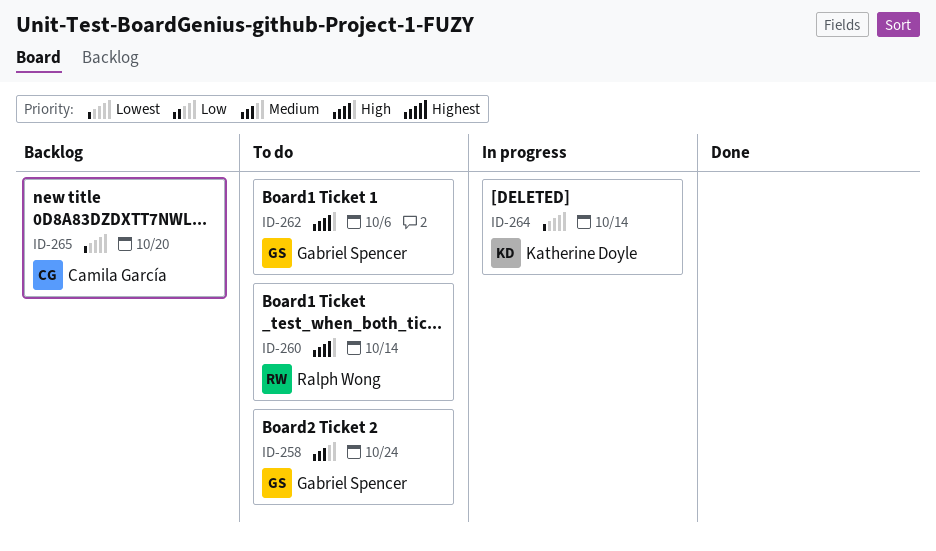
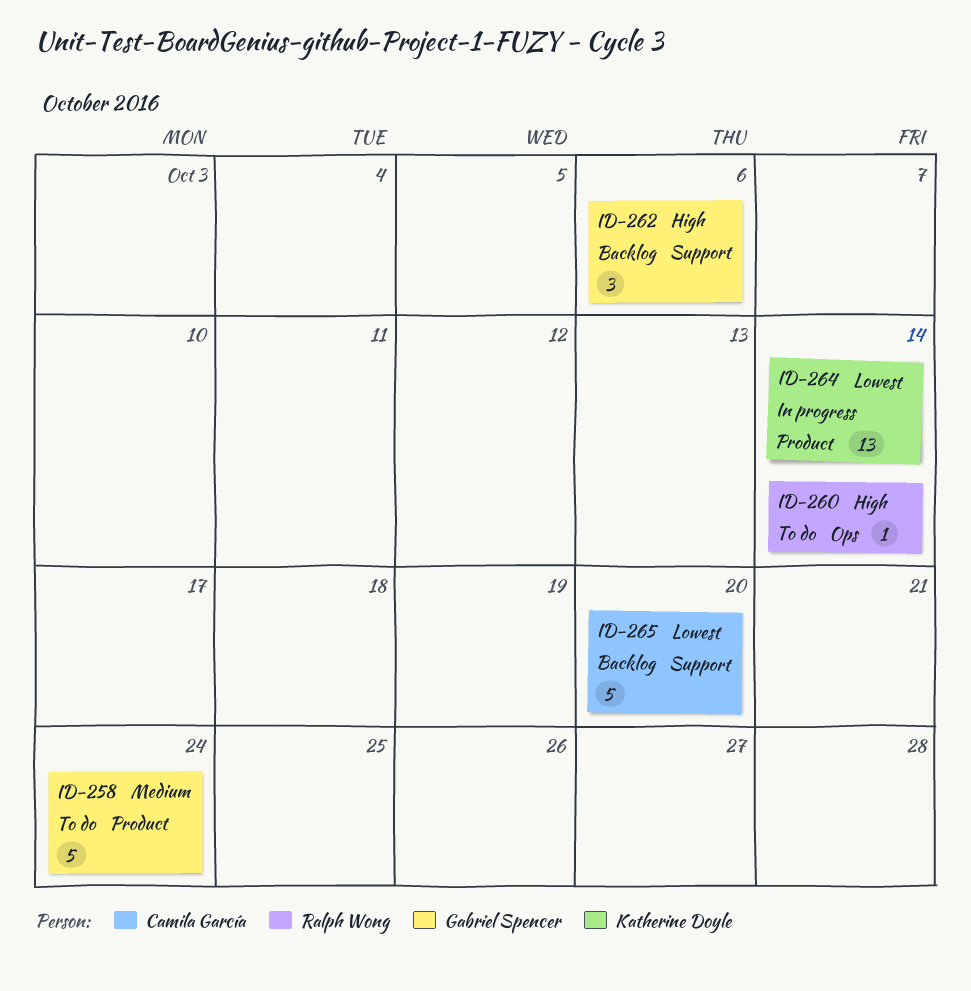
ID-262, status: To do -> Backlog

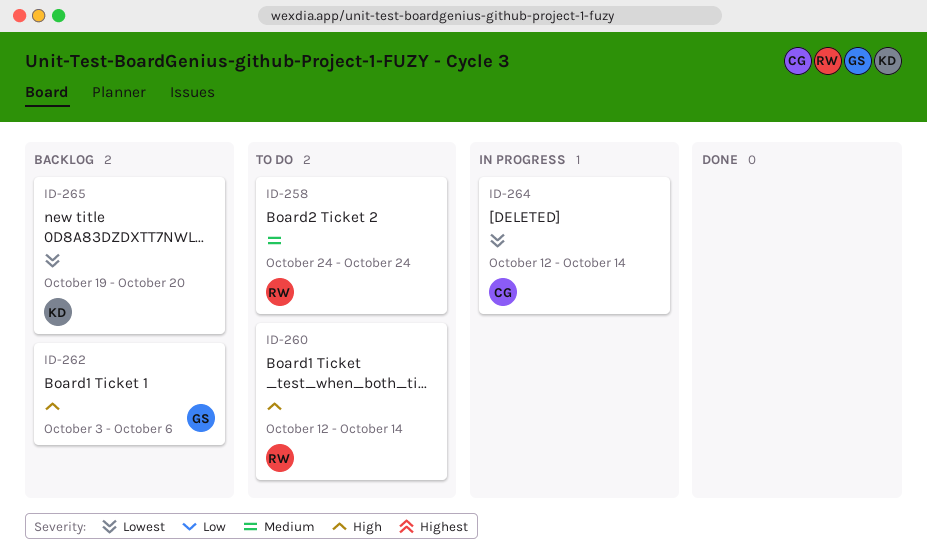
ID-258, owner: Gabriel Spencer -> Ralph Wong
ID-264, owner: Katherine Doyle -> Camila García
ID-265, owner: Camila García -> Katherine Doyle

